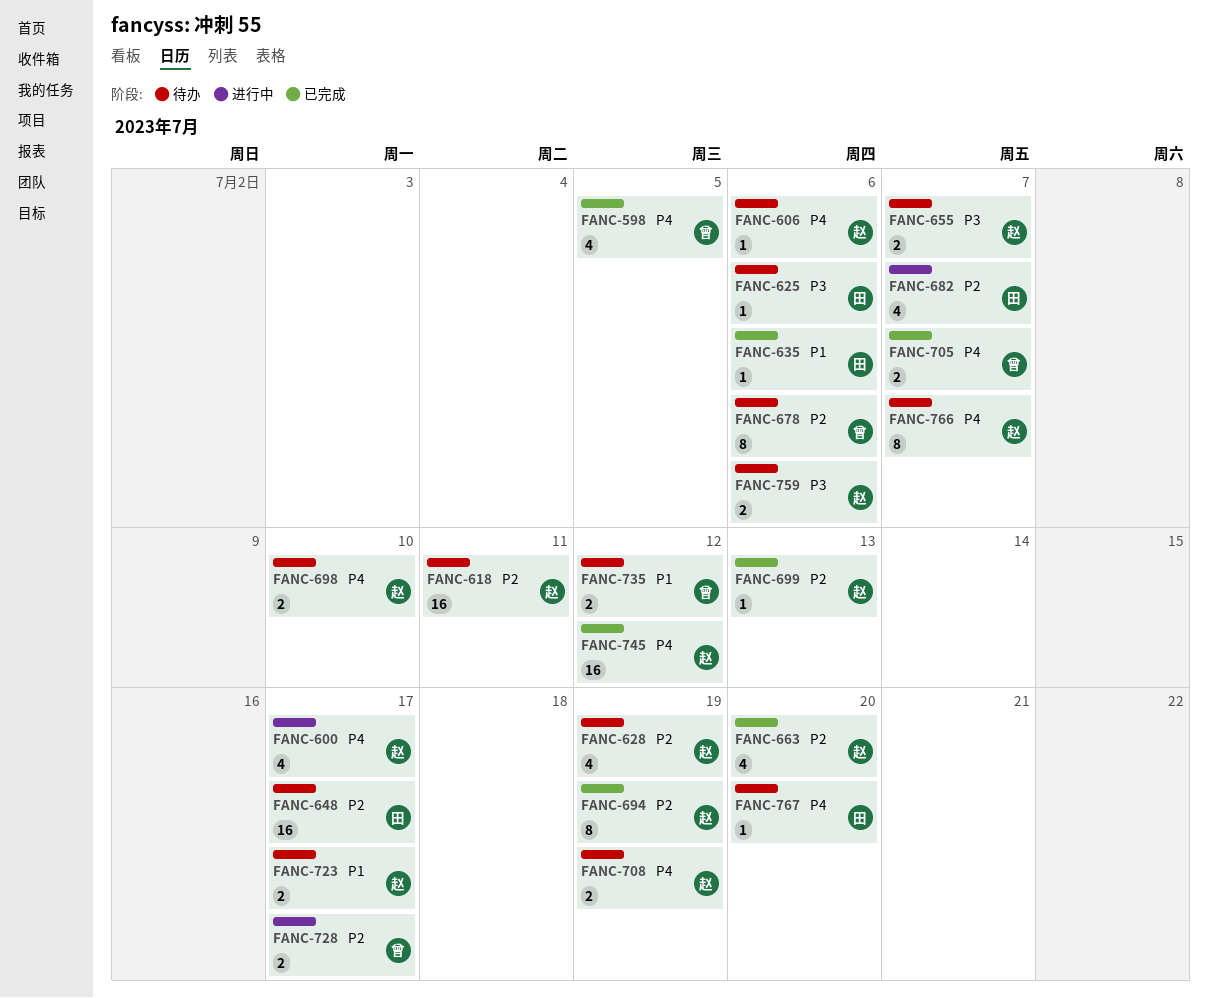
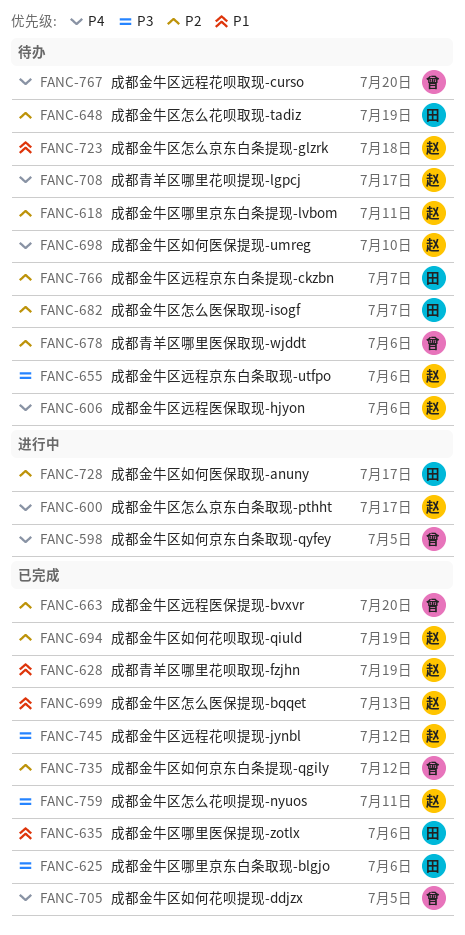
FANC-598, status: 已完成 -> 进行中
FANC-625, status: 待办 -> 已完成
FANC-628, status: 待办 -> 已完成
FANC-628, priority: P2 -> P1
FANC-648, due: Jul 17 -> Jul 19
FANC-655, due: Jul 7 -> Jul 6
FANC-663, owner: 赵 -> 曾
FANC-682, status: 进行中 -> 待办
FANC-699, priority: P2 -> P1
FANC-705, due: Jul 7 -> Jul 5
FANC-708, due: Jul 19 -> Jul 17
FANC-723, due: Jul 17 -> Jul 18
FANC-728, owner: 曾 -> 田
FANC-735, status: 待办 -> 已完成
FANC-735, priority: P1 -> P2
FANC-745, priority: P4 -> P3
FANC-759, status: 待办 -> 已完成
FANC-759, due: Jul 6 -> Jul 11
FANC-766, owner: 赵 -> 田
FANC-766, priority: P4 -> P2
FANC-767, owner: 田 -> 曾

